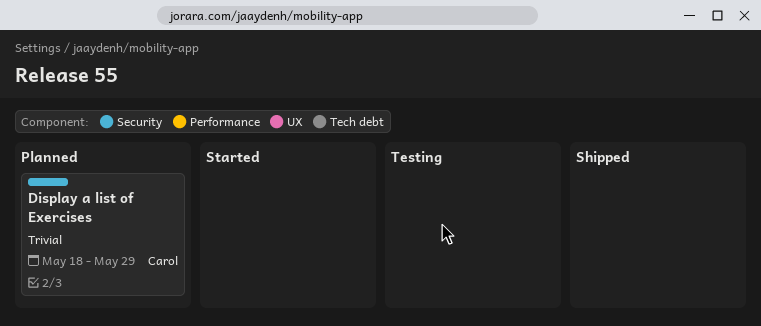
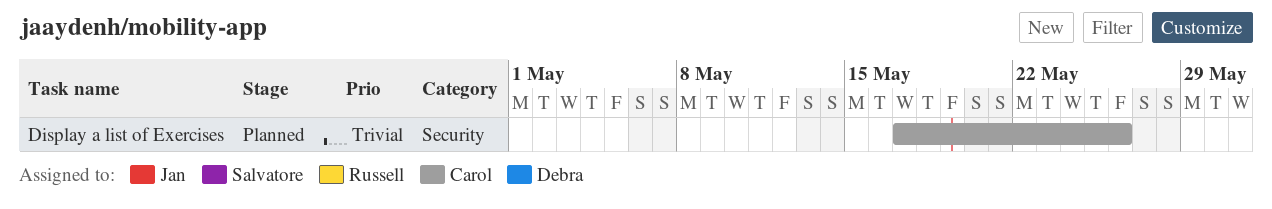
Display a list of Exercises, start: May 18 -> May 17
Display a list of Exercises, due: May 29 -> May 26

